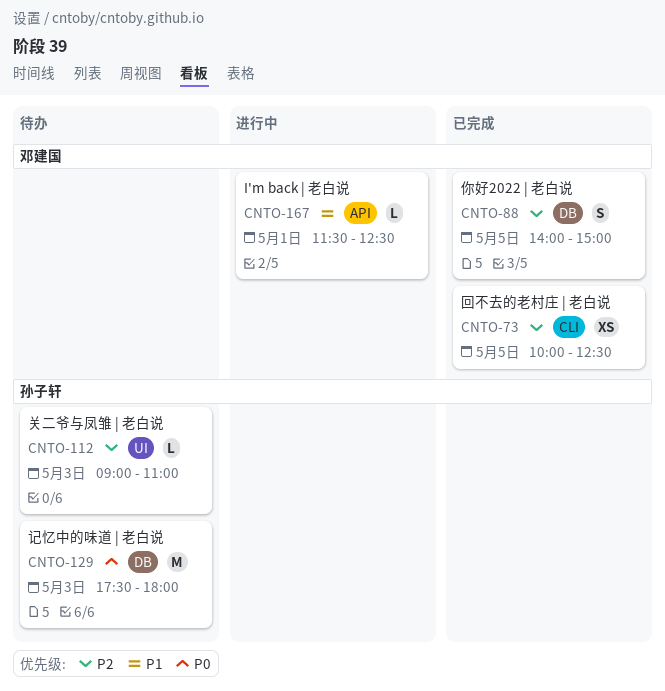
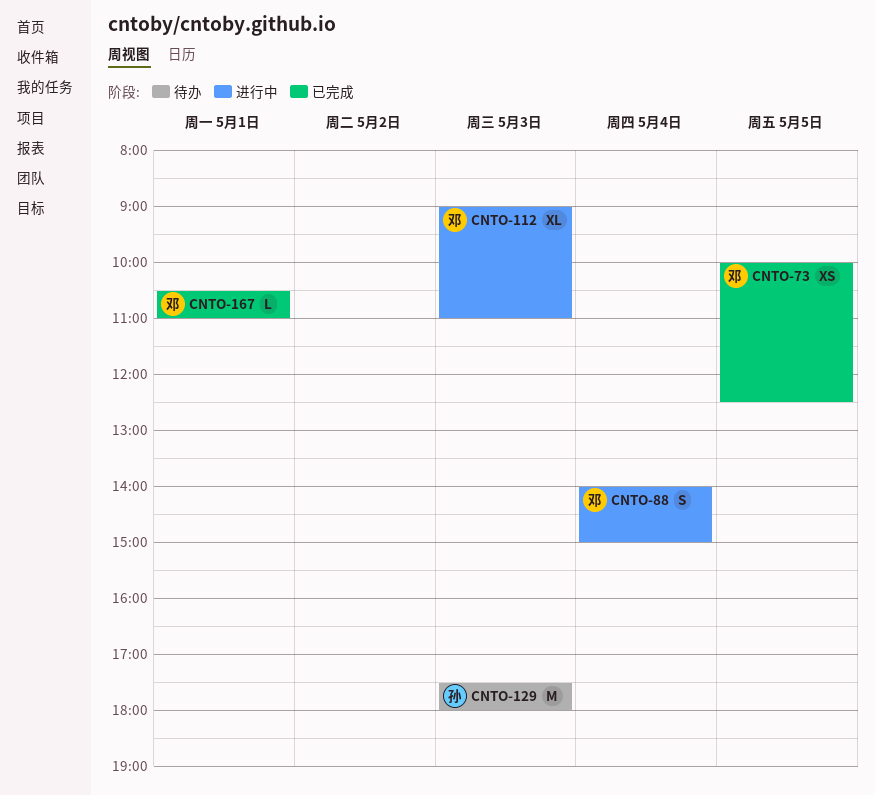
CNTO-88, status: 已完成 -> 进行中
CNTO-88, day: May 5 -> May 4
CNTO-112, status: 待办 -> 进行中
CNTO-112, owner: 孙子轩 -> 邓建国
CNTO-112, estimate: L -> XL
CNTO-167, status: 进行中 -> 已完成
CNTO-167, begins: 11:30 -> 10:30
CNTO-167, ends: 12:30 -> 11:00

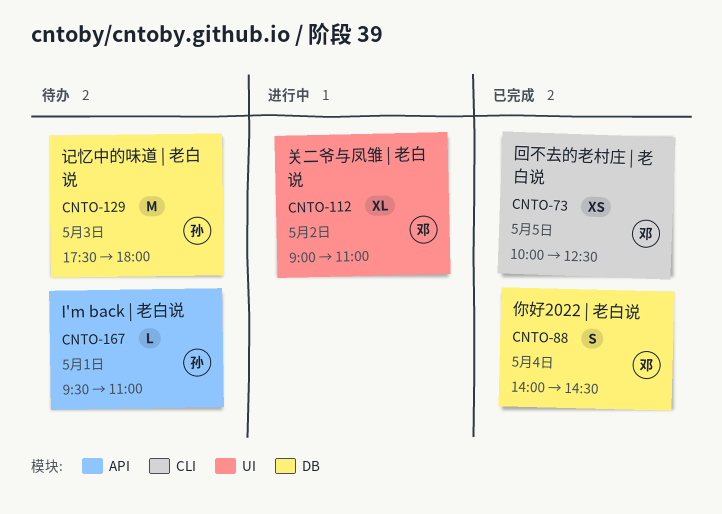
CNTO-88, status: 进行中 -> 已完成
CNTO-88, ends: 15:00 -> 14:30
CNTO-112, day: May 3 -> May 2
CNTO-167, status: 已完成 -> 待办
CNTO-167, owner: 邓 -> 孙
CNTO-167, begins: 10:30 -> 09:30

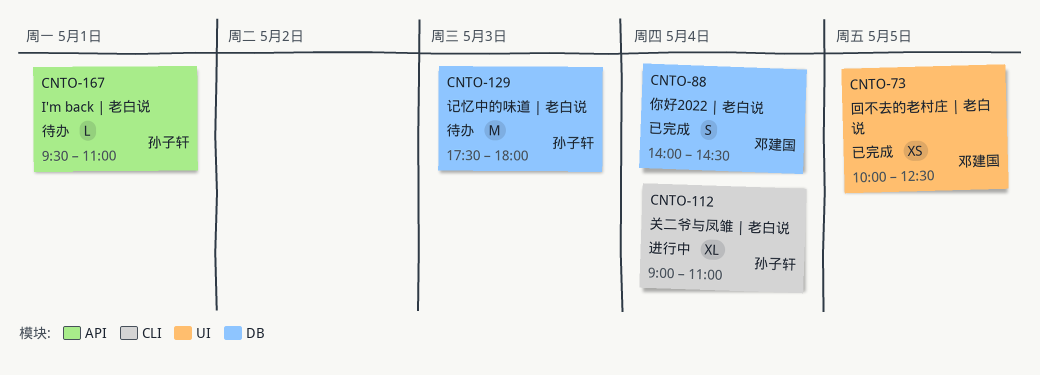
CNTO-73, label: CLI -> UI
CNTO-112, owner: 邓建国 -> 孙子轩
CNTO-112, label: UI -> CLI
CNTO-112, day: May 2 -> May 4

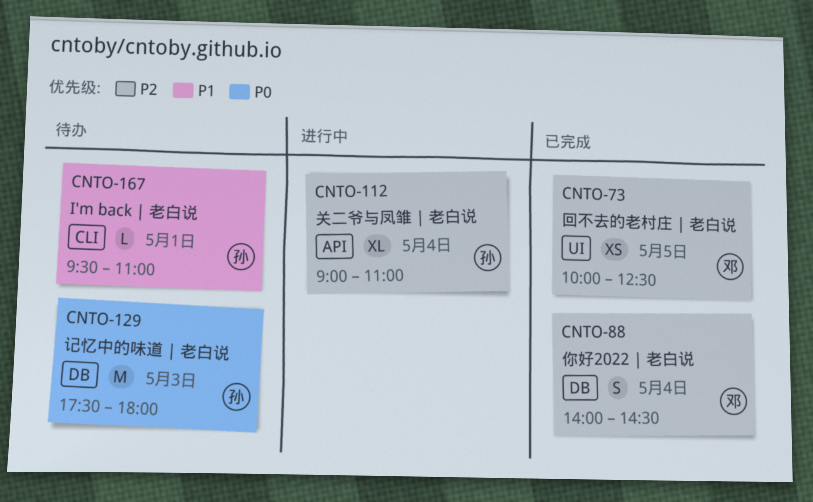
CNTO-112, label: CLI -> API
CNTO-167, label: API -> CLI

